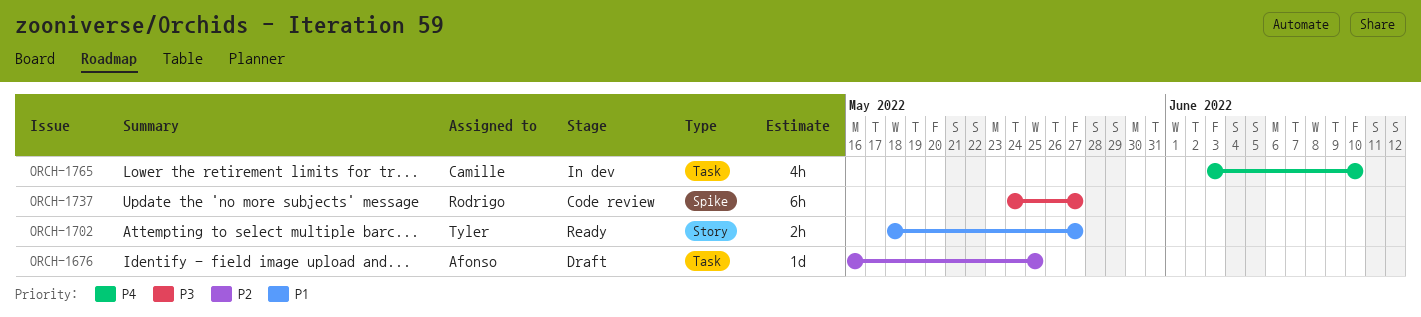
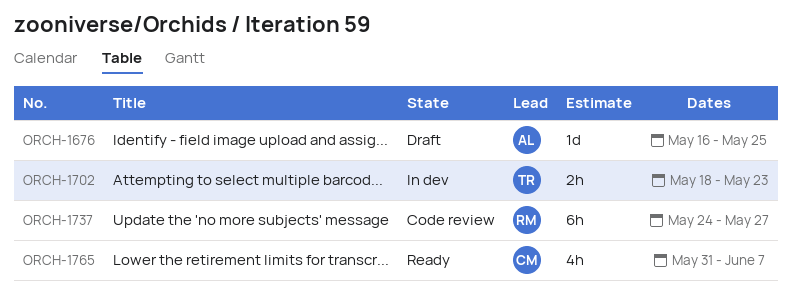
ORCH-1702, status: Ready -> In dev
ORCH-1702, due: May 27 -> May 23
ORCH-1765, status: In dev -> Ready
ORCH-1765, start: Jun 3 -> May 31
ORCH-1765, due: Jun 10 -> Jun 7

